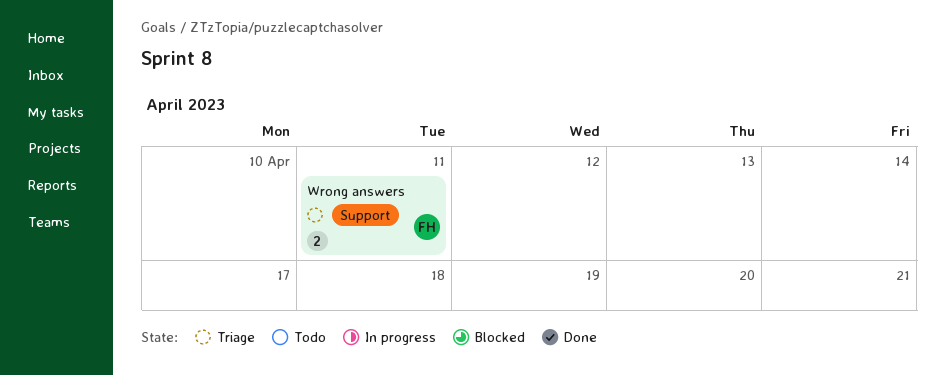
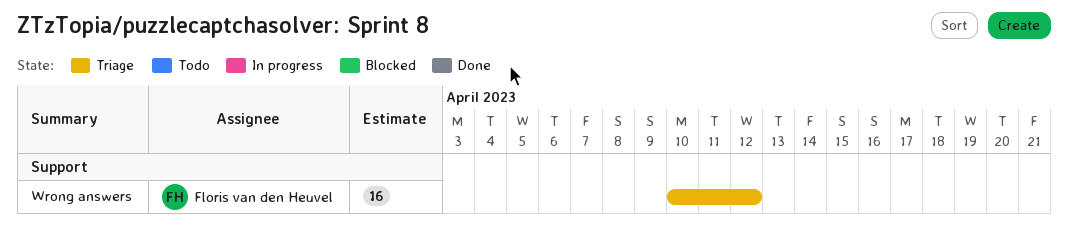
Wrong answers, estimate: 2 -> 16
Wrong answers, due: Apr 11 -> Apr 12

